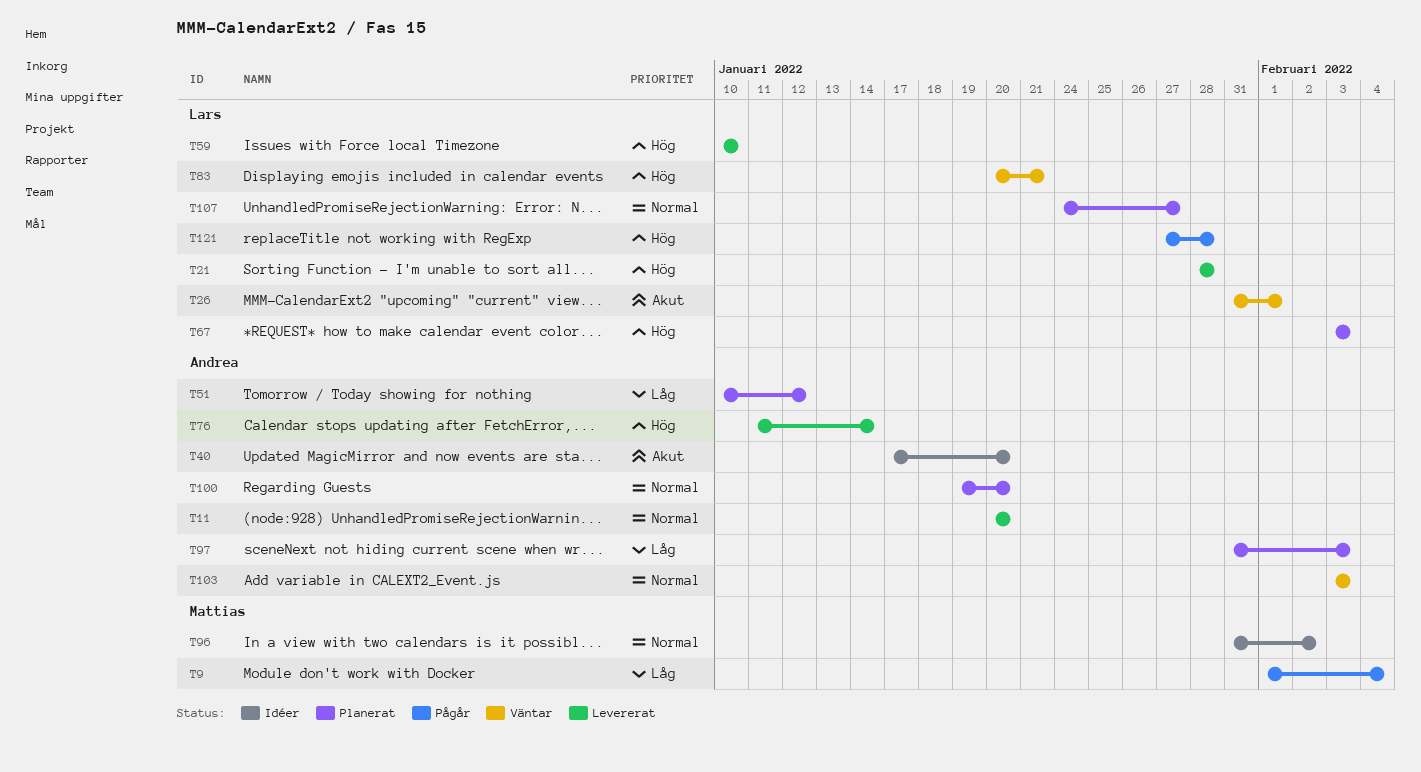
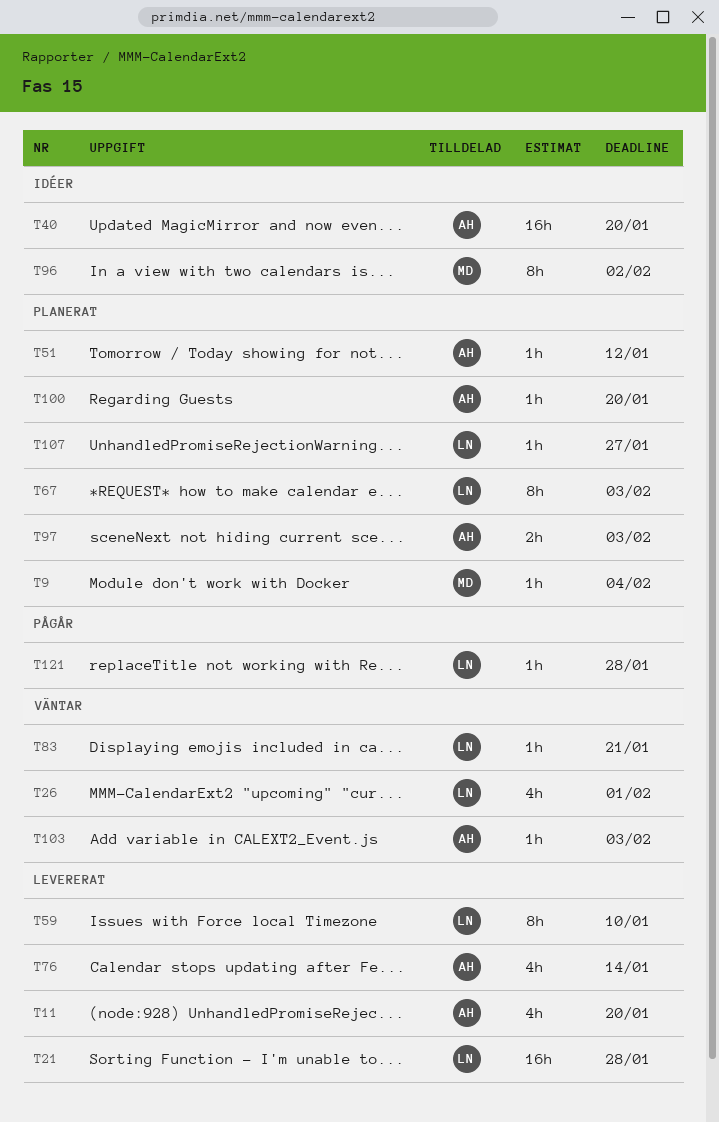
T9, status: Pågår -> Planerat

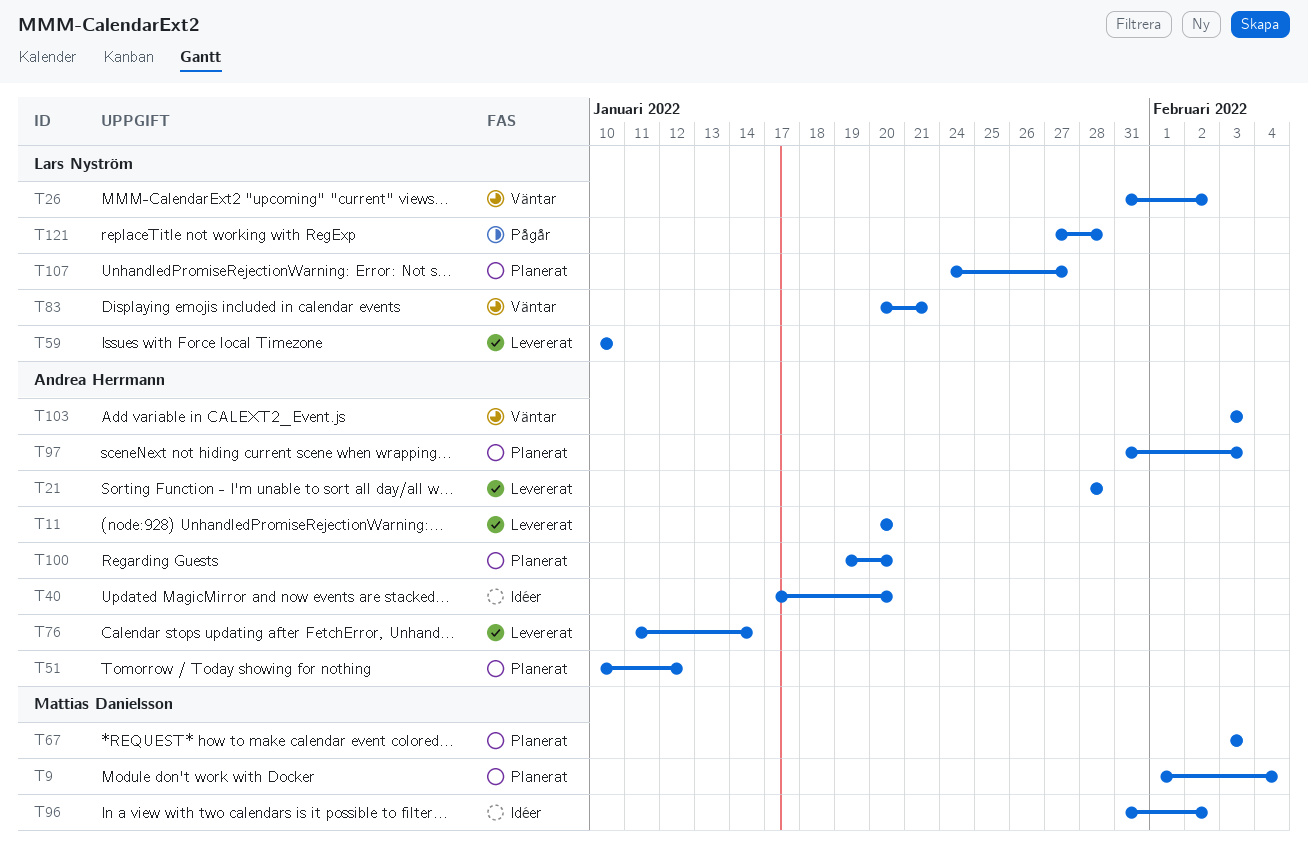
T21, owner: Lars Nyström -> Andrea Herrmann
T26, due: Feb 1 -> Feb 2
T67, owner: Lars Nyström -> Mattias Danielsson

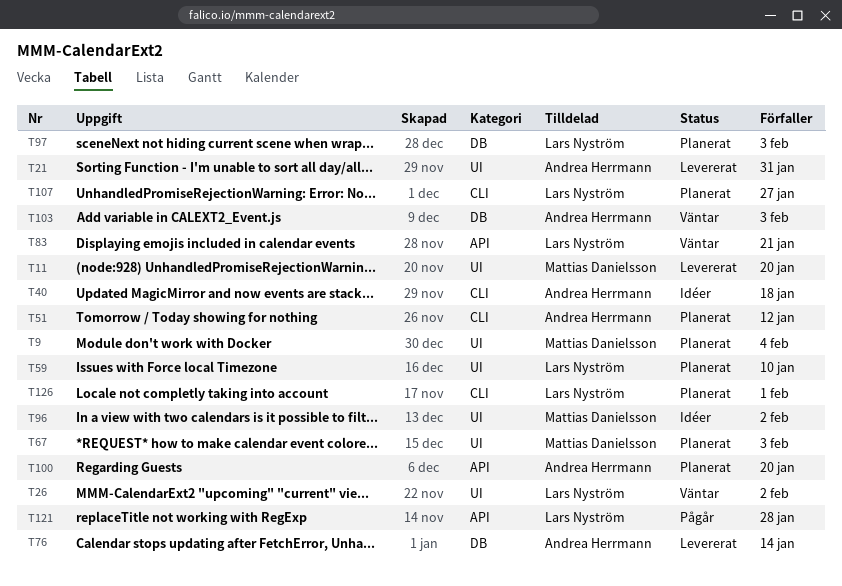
T11, owner: Andrea Herrmann -> Mattias Danielsson
T21, due: Jan 28 -> Jan 31
T40, due: Jan 20 -> Jan 18
T59, status: Levererat -> Planerat
T97, owner: Andrea Herrmann -> Lars Nyström
T126: none -> present

